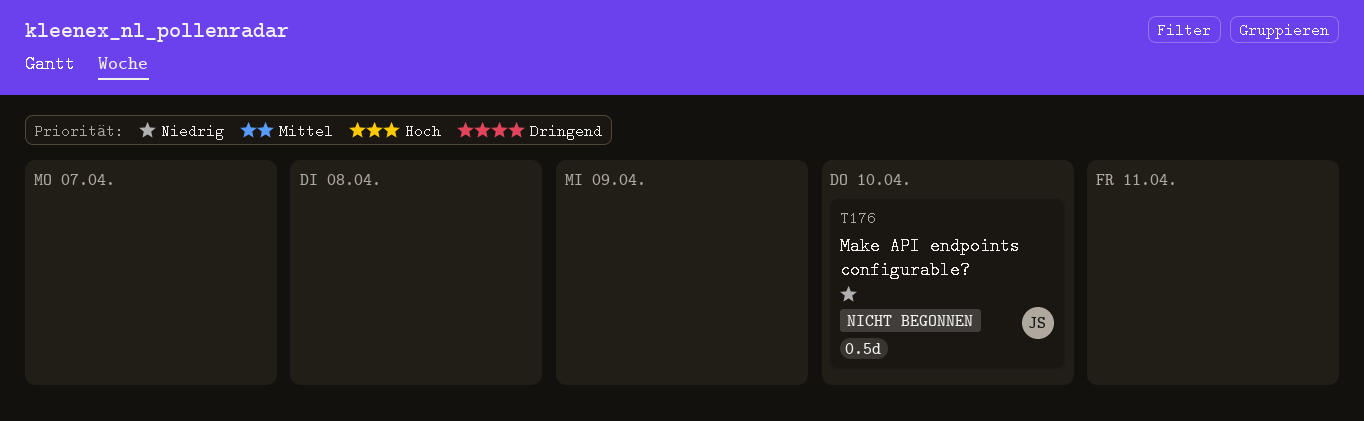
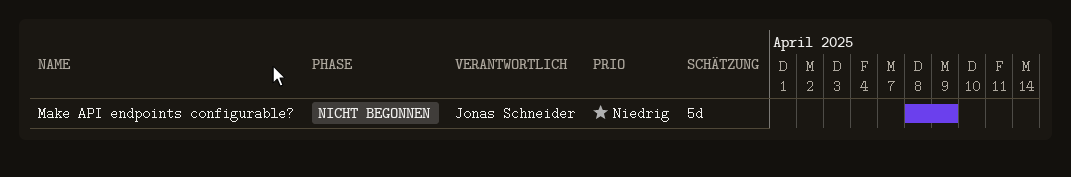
Make API endpoints configurable?, estimate: 0.5d -> 5d
Make API endpoints configurable?, due: Apr 10 -> Apr 9

